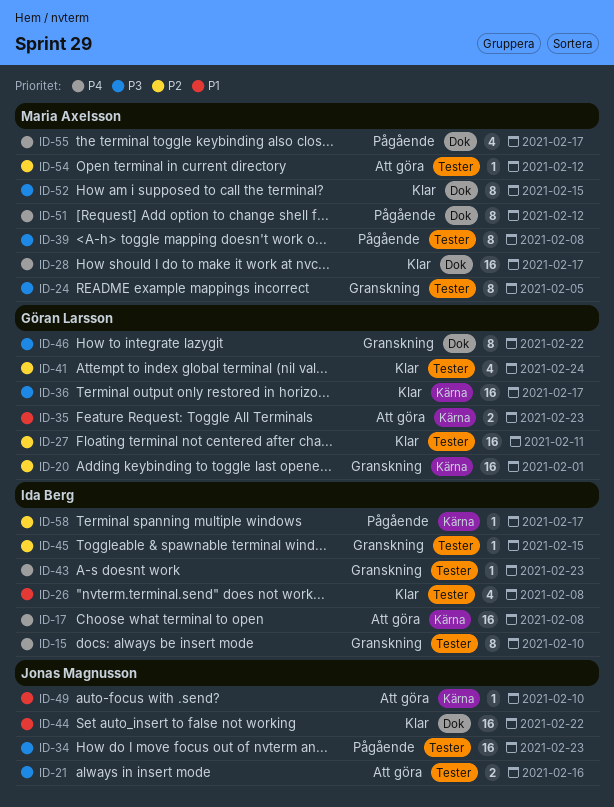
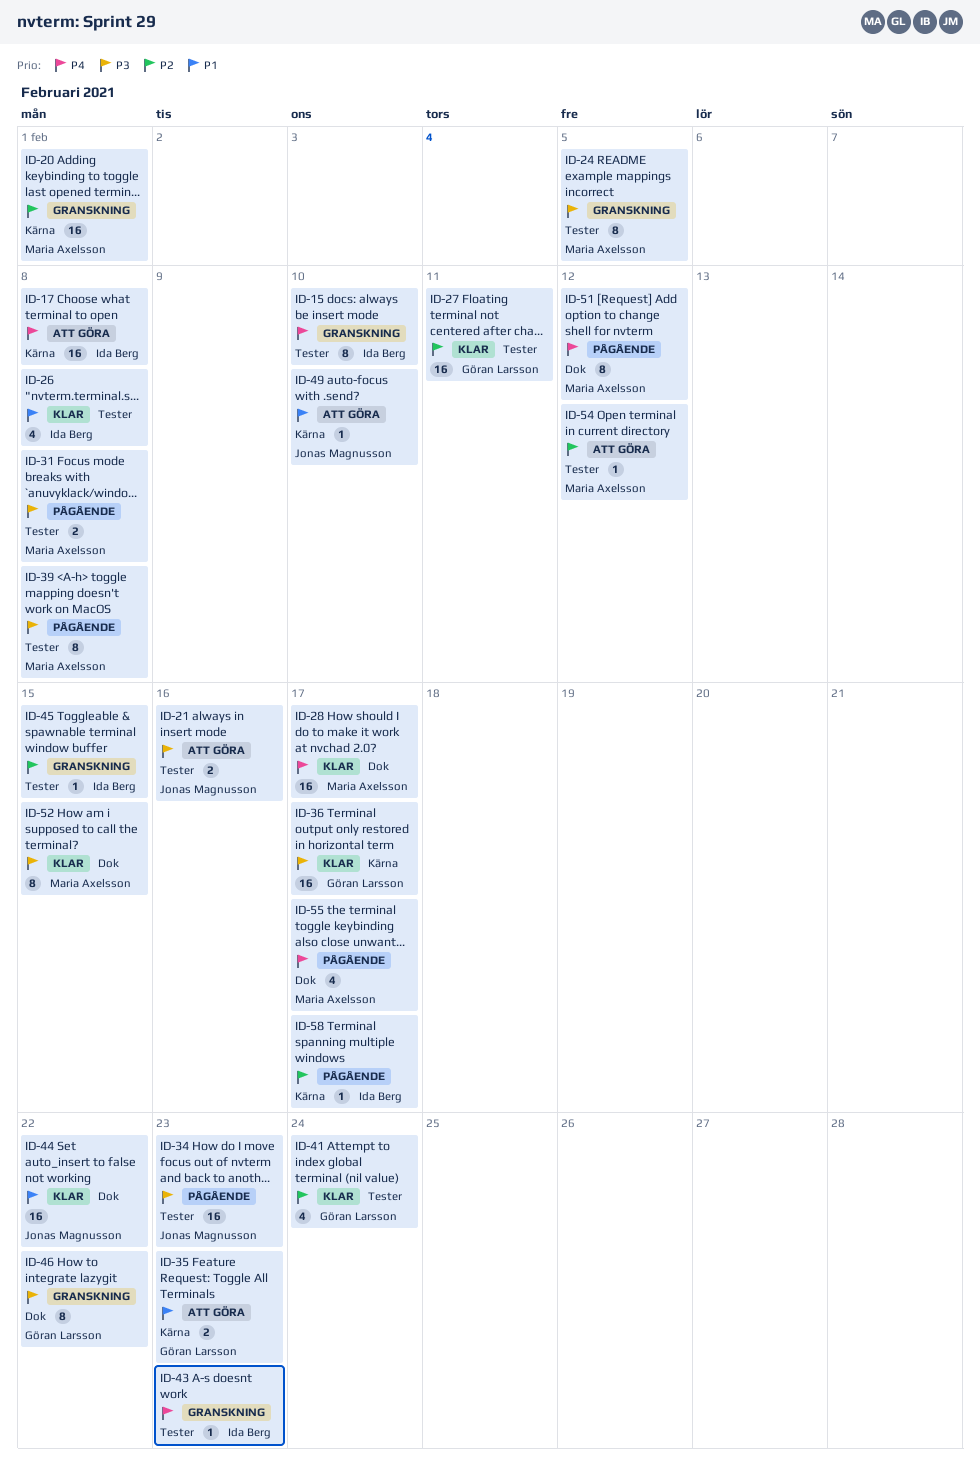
ID-20, owner: Göran Larsson -> Maria Axelsson
ID-31: none -> present

